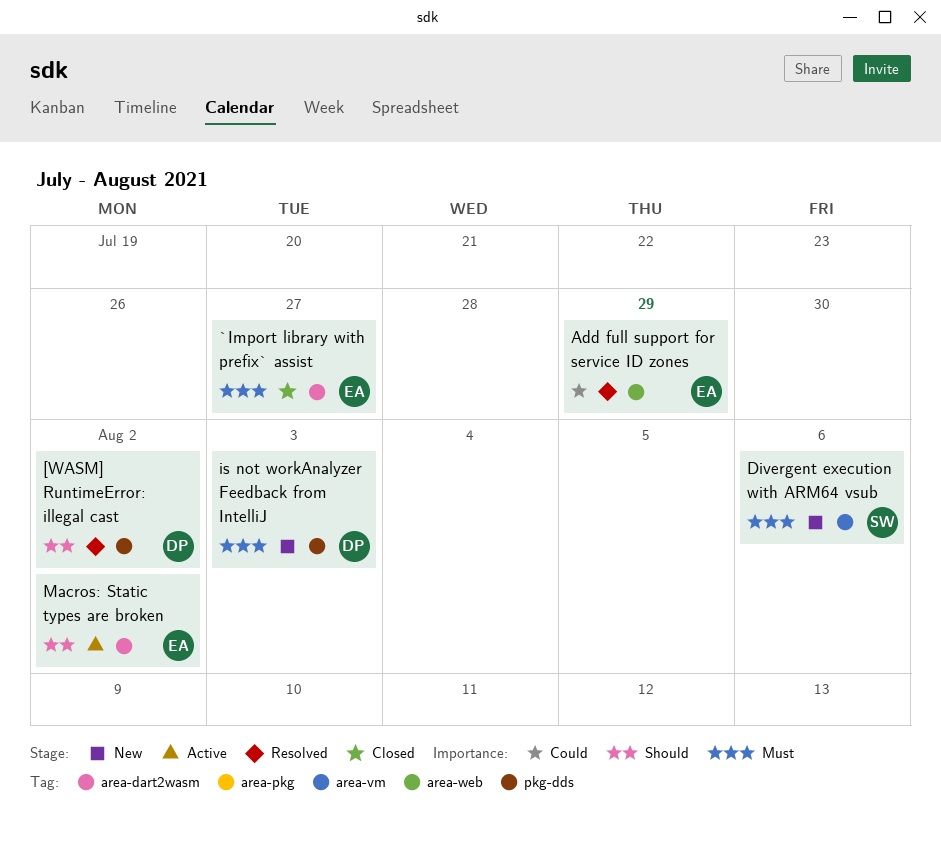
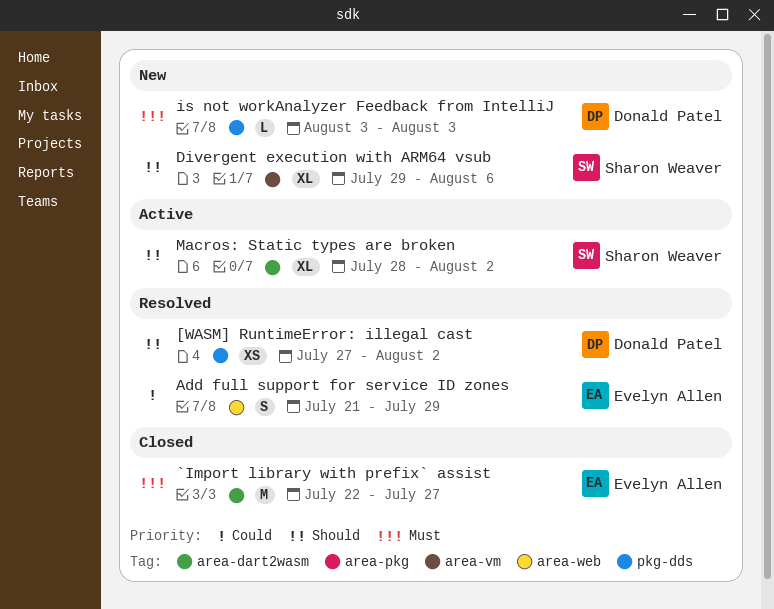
Divergent execution with ARM64 vsub, priority: Must -> Should
Macros: Static types are broken, owner: Evelyn Allen -> Sharon Weaver

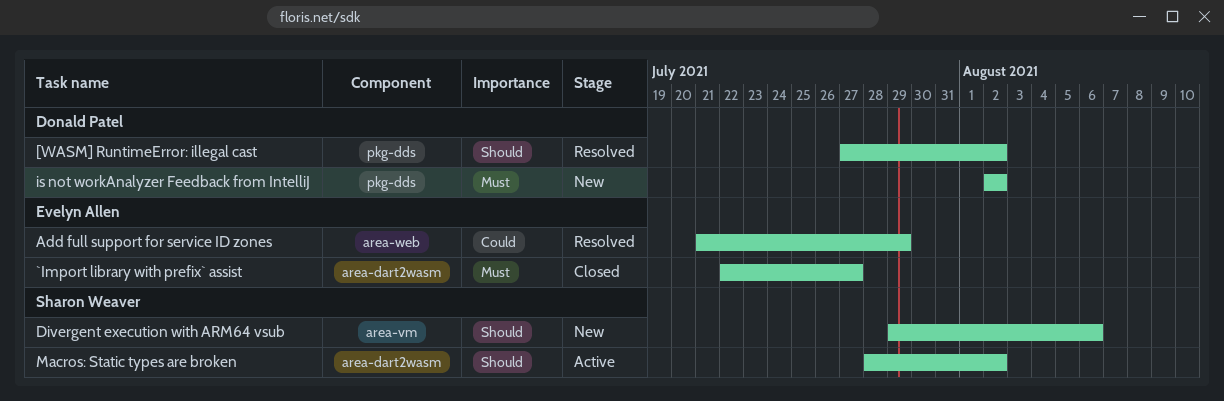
is not workAnalyzer Feedback from IntelliJ, start: Aug 3 -> Aug 2
is not workAnalyzer Feedback from IntelliJ, due: Aug 3 -> Aug 2

